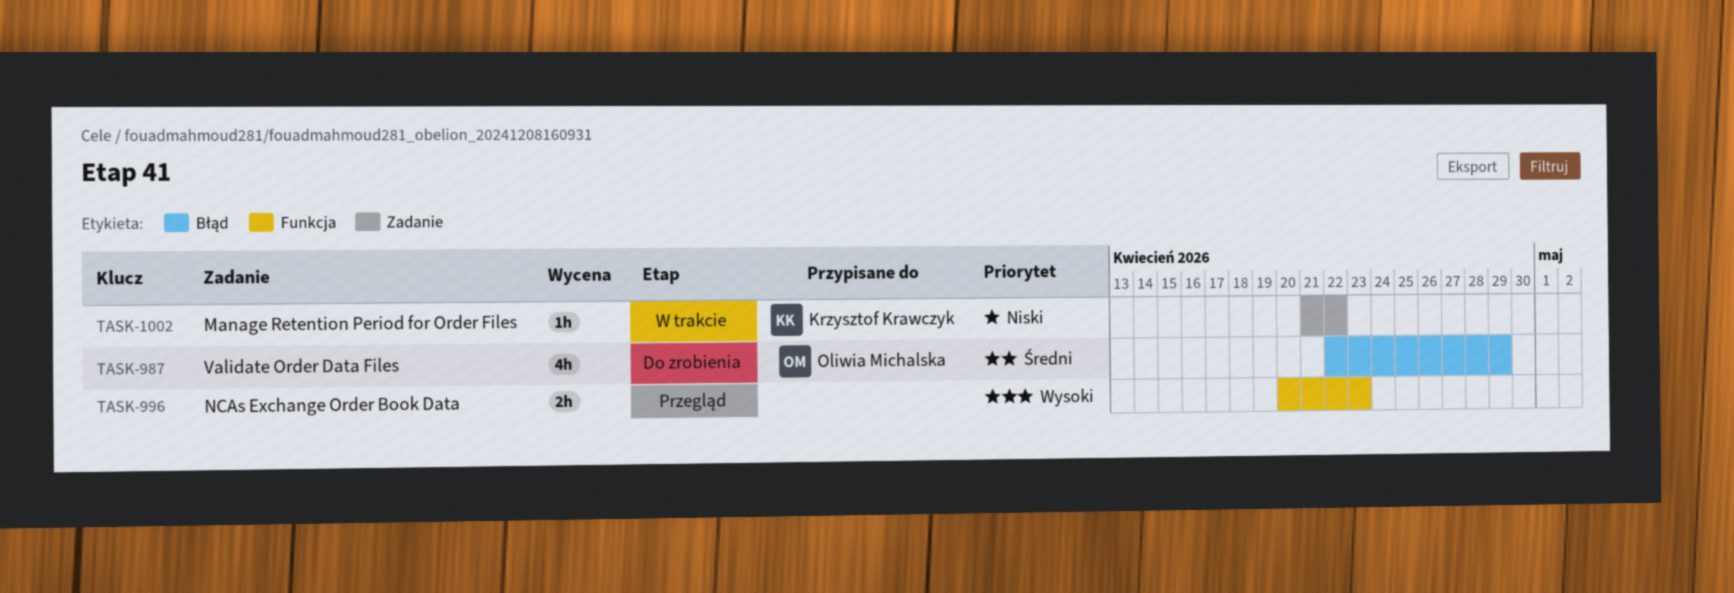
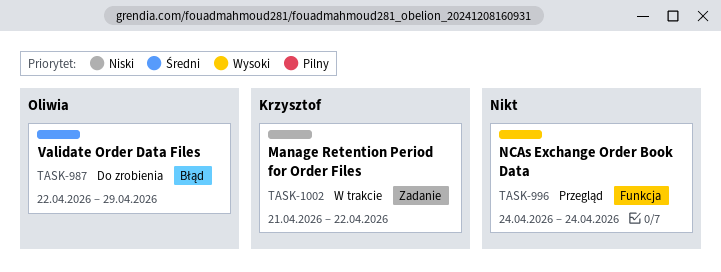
TASK-996, start: Apr 20 -> Apr 24
TASK-996, due: Apr 23 -> Apr 24

